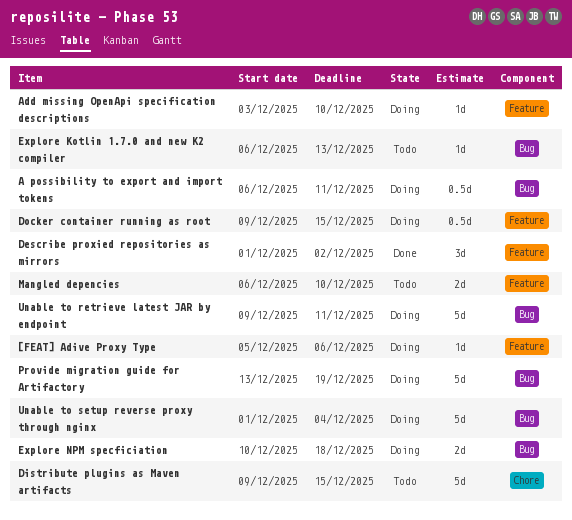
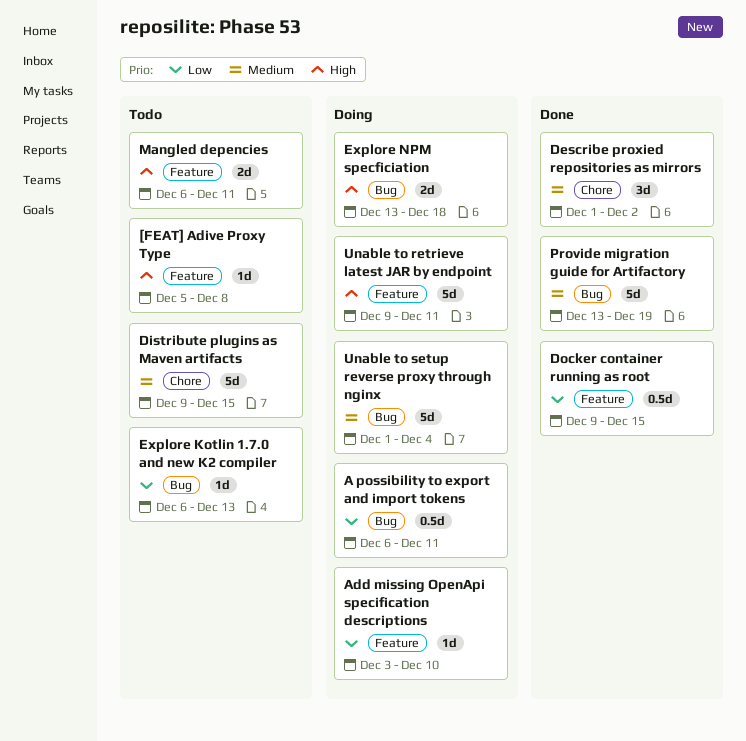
[FEAT] Adive Proxy Type, status: Doing -> Todo
[FEAT] Adive Proxy Type, due: Dec 6 -> Dec 8
Describe proxied repositories as mirrors, label: Feature -> Chore
Docker container running as root, status: Doing -> Done
Explore NPM specficiation, start: Dec 10 -> Dec 13
Mangled depencies, due: Dec 10 -> Dec 11
Provide migration guide for Artifactory, status: Doing -> Done
Unable to retrieve latest JAR by endpoint, label: Bug -> Feature

